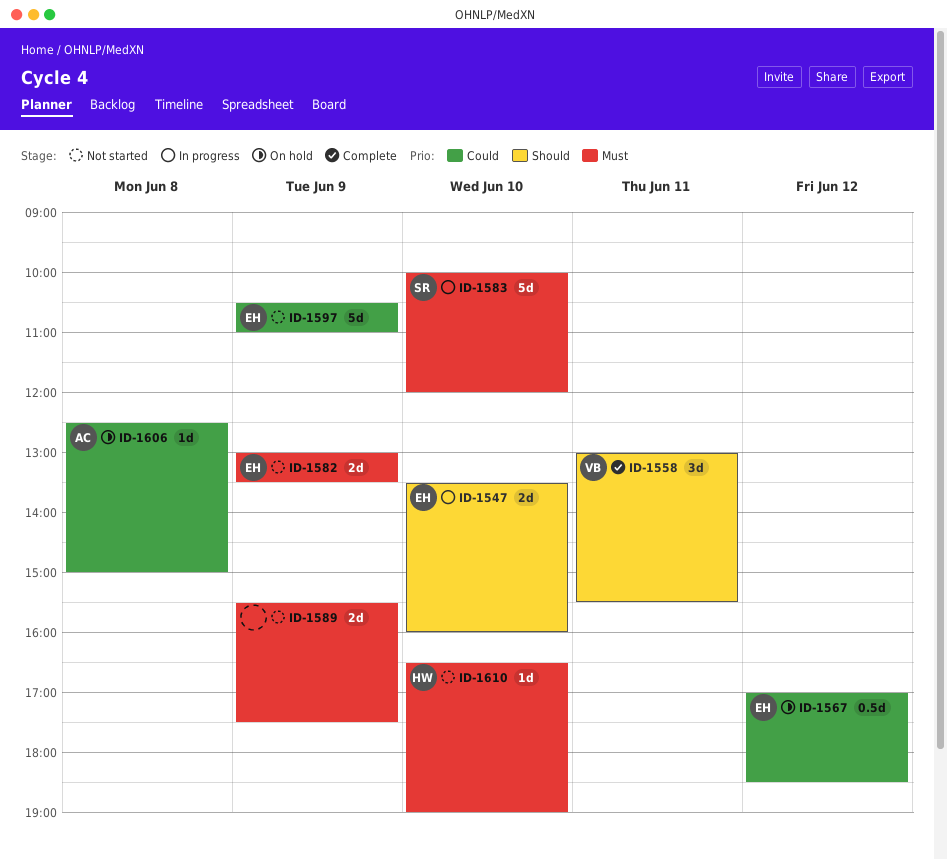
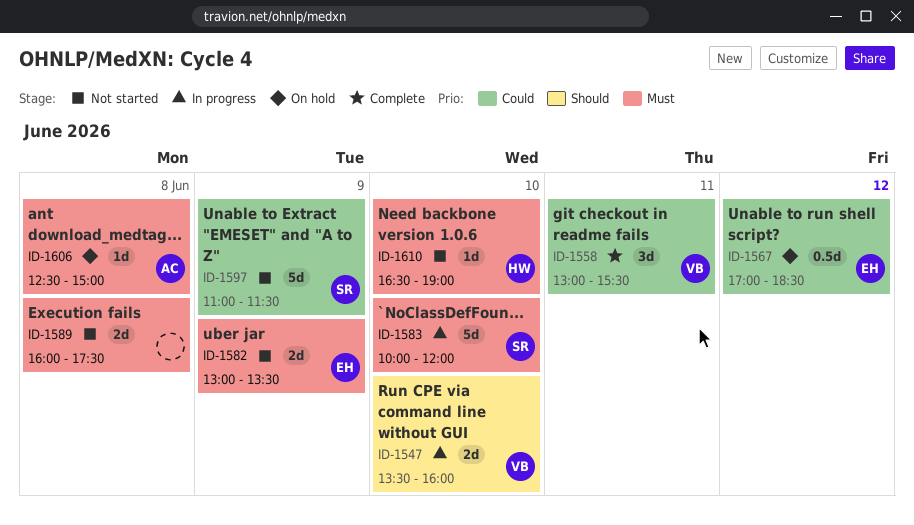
ID-1547, owner: EH -> VB
ID-1558, priority: Should -> Could
ID-1589, day: Jun 9 -> Jun 8
ID-1589, begins: 15:30 -> 16:00
ID-1597, owner: EH -> SR
ID-1597, begins: 10:30 -> 11:00
ID-1597, ends: 11:00 -> 11:30
ID-1606, priority: Could -> Must

